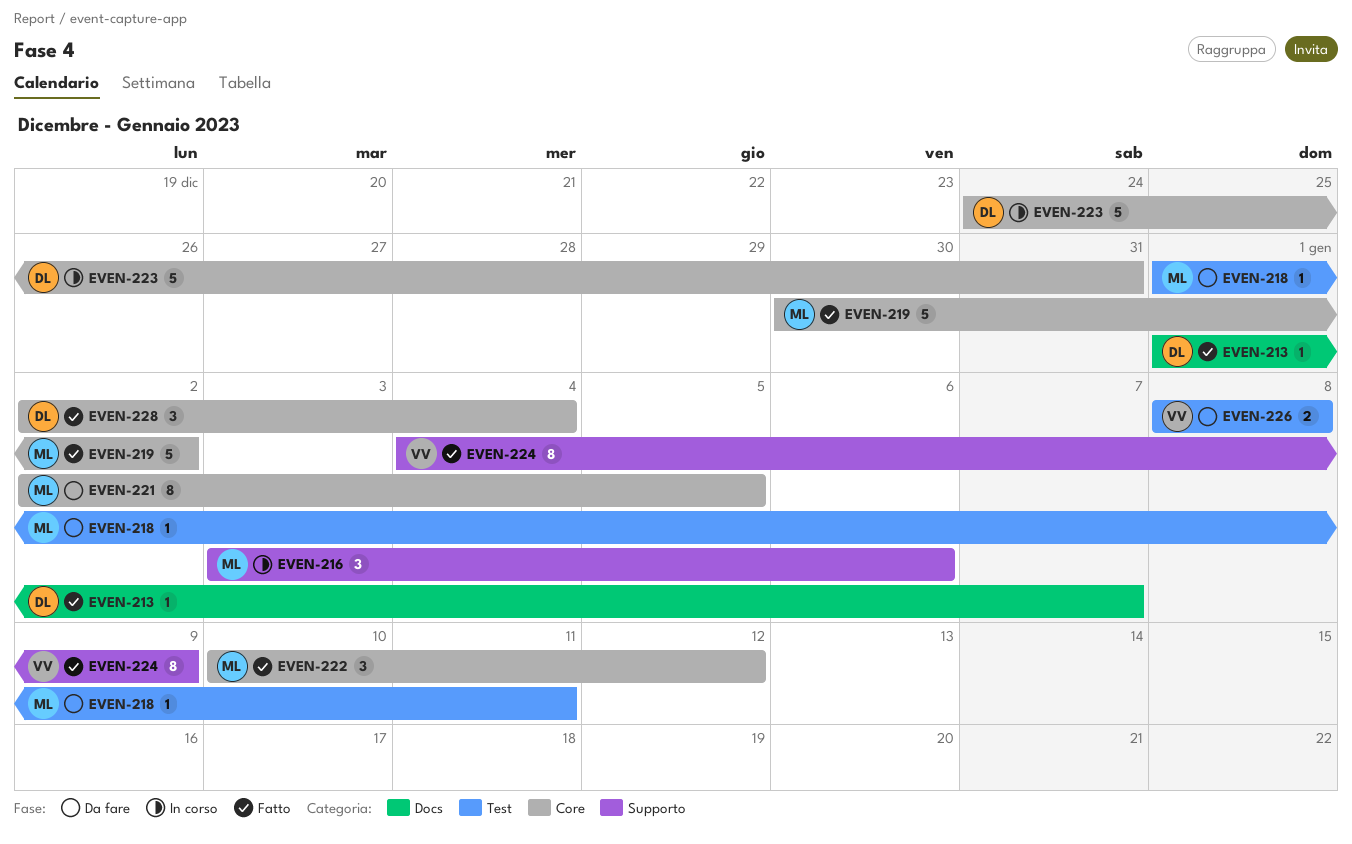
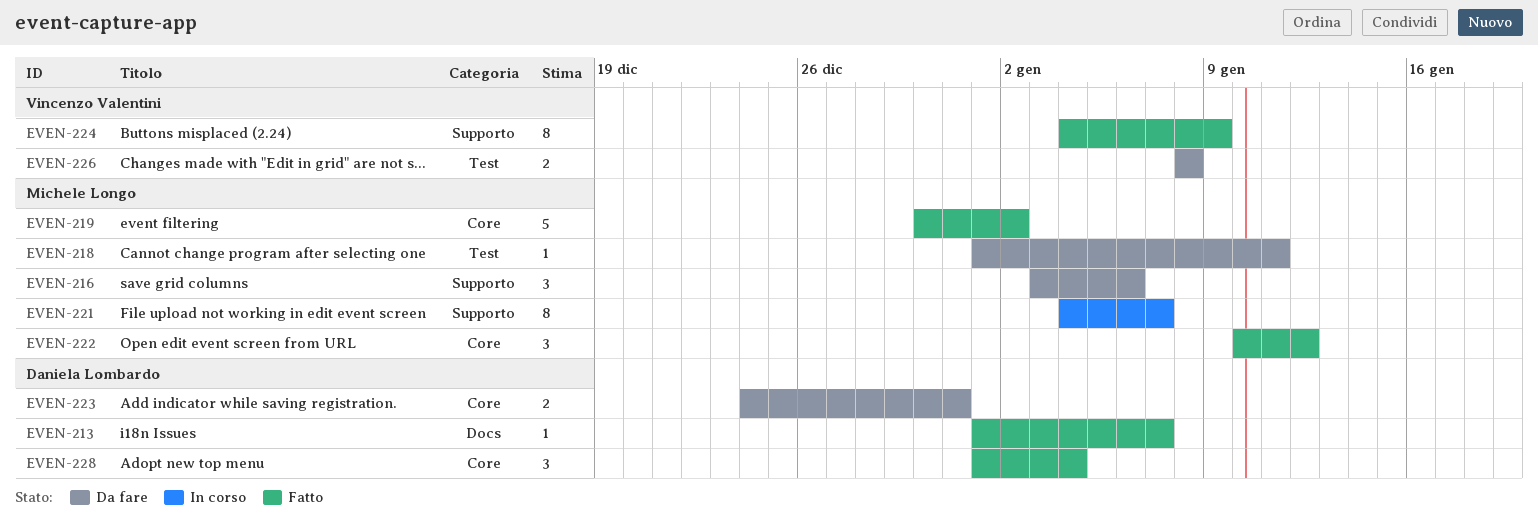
EVEN-216, status: In corso -> Da fare
EVEN-221, status: Da fare -> In corso
EVEN-221, label: Core -> Supporto
EVEN-221, start: Jan 2 -> Jan 4
EVEN-221, due: Jan 5 -> Jan 7
EVEN-223, status: In corso -> Da fare
EVEN-223, estimate: 5 -> 2
EVEN-228, start: Jan 2 -> Jan 1

